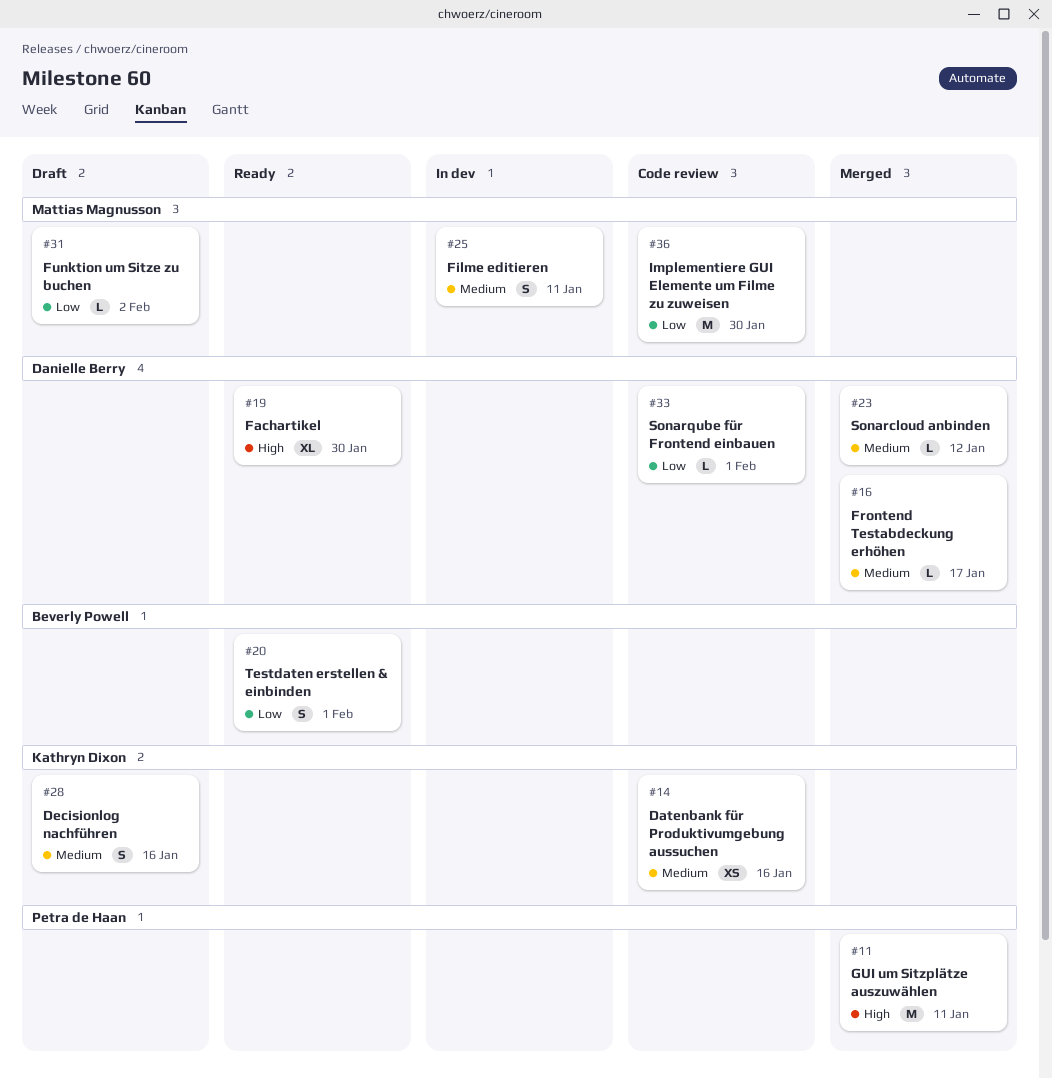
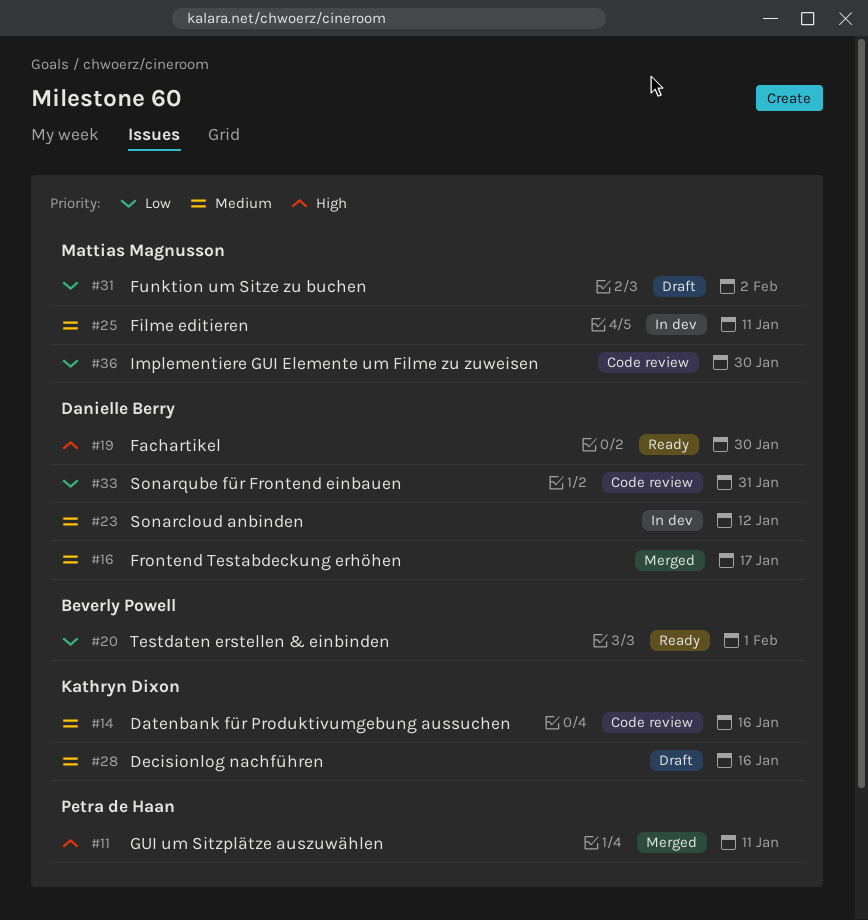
#23, status: Merged -> In dev
#33, due: Feb 1 -> Jan 31

